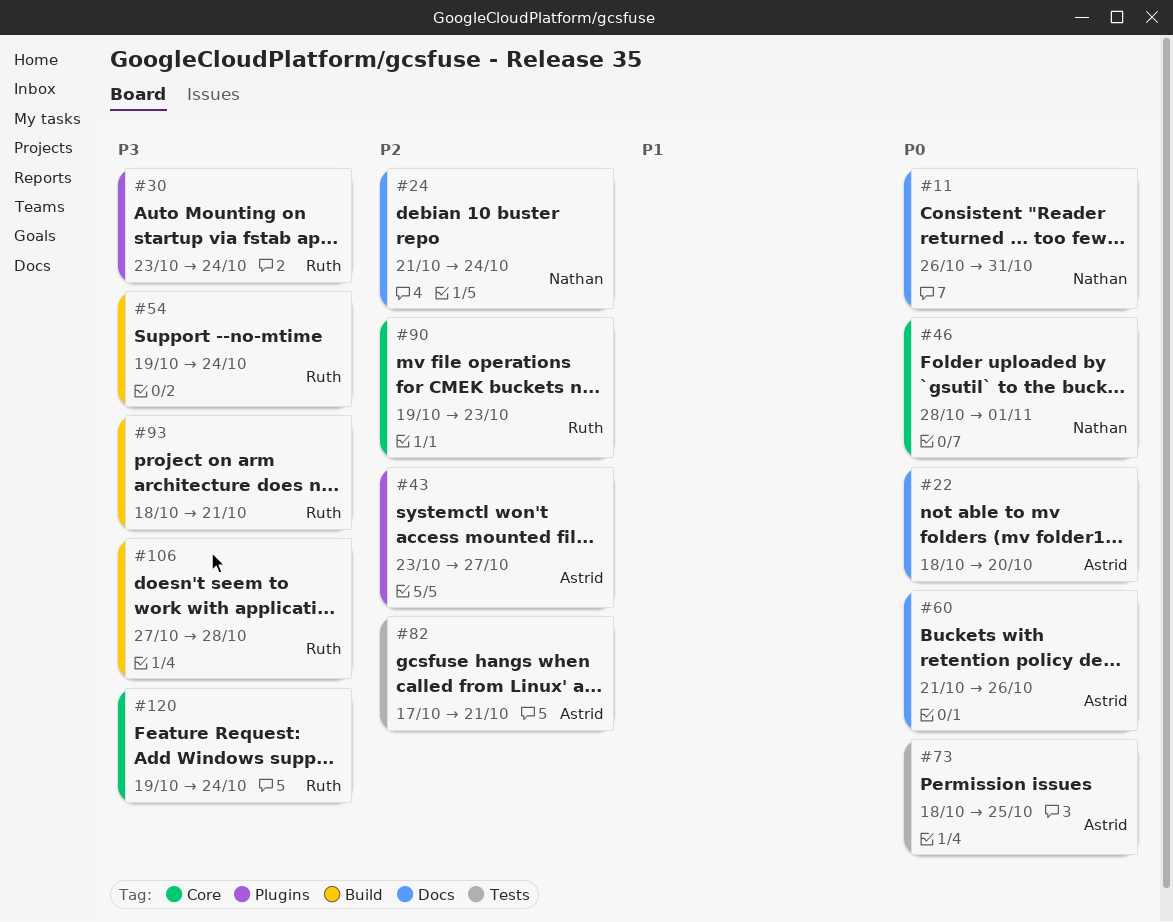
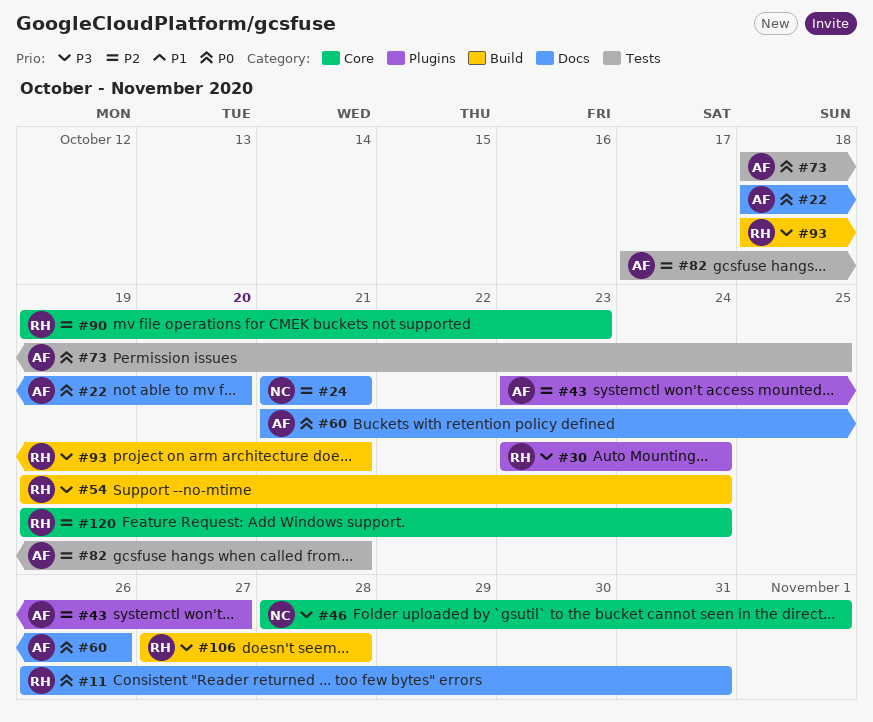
#11, owner: Nathan -> Ruth
#24, due: Oct 24 -> Oct 21
#46, priority: P0 -> P3
#120, priority: P3 -> P2

